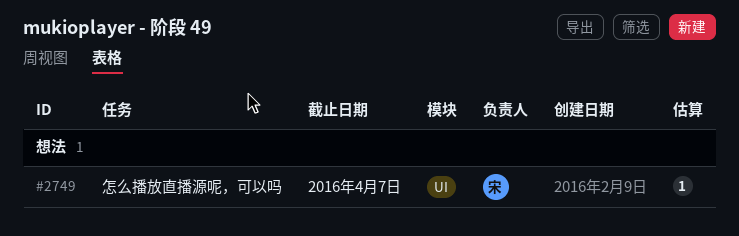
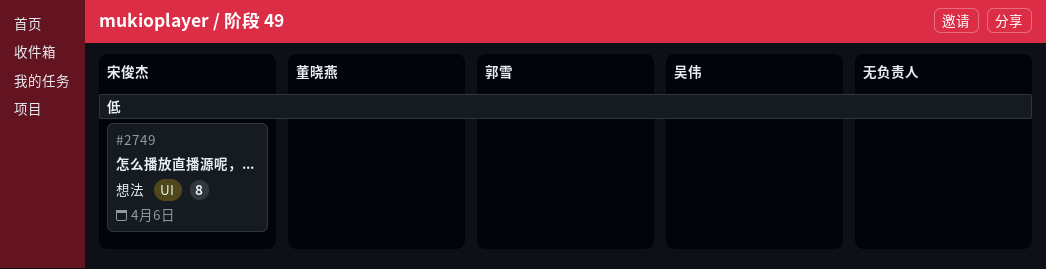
#2749, estimate: 1 -> 8
#2749, due: Apr 7 -> Apr 6

